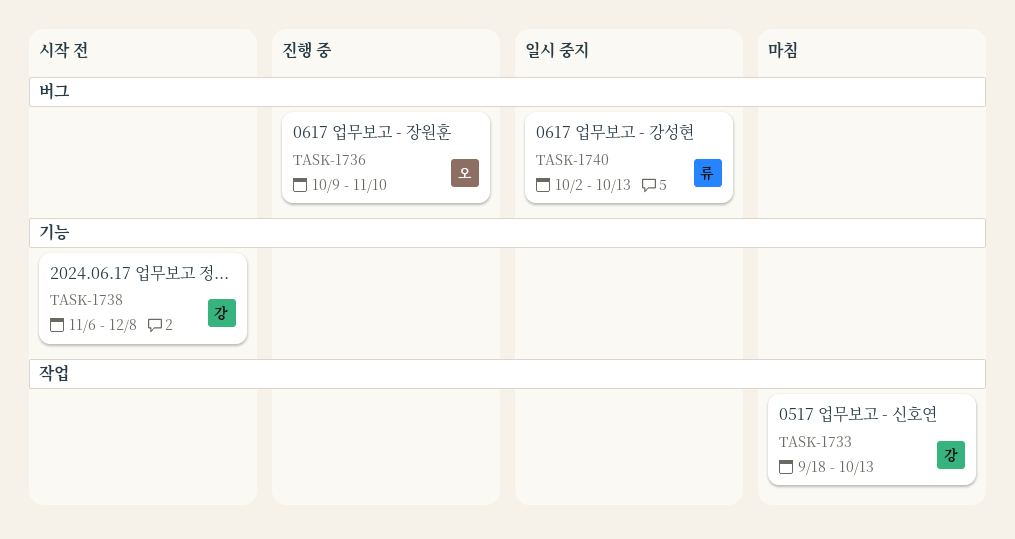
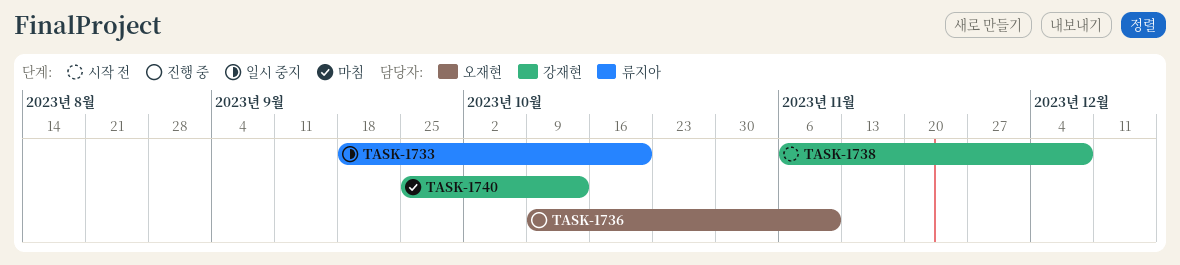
TASK-1733, status: 마침 -> 일시 중지
TASK-1733, owner: 강재현 -> 류지아
TASK-1733, due: Oct 13 -> Oct 20
TASK-1740, status: 일시 중지 -> 마침
TASK-1740, owner: 류지아 -> 강재현
TASK-1740, start: Oct 2 -> Sep 25

